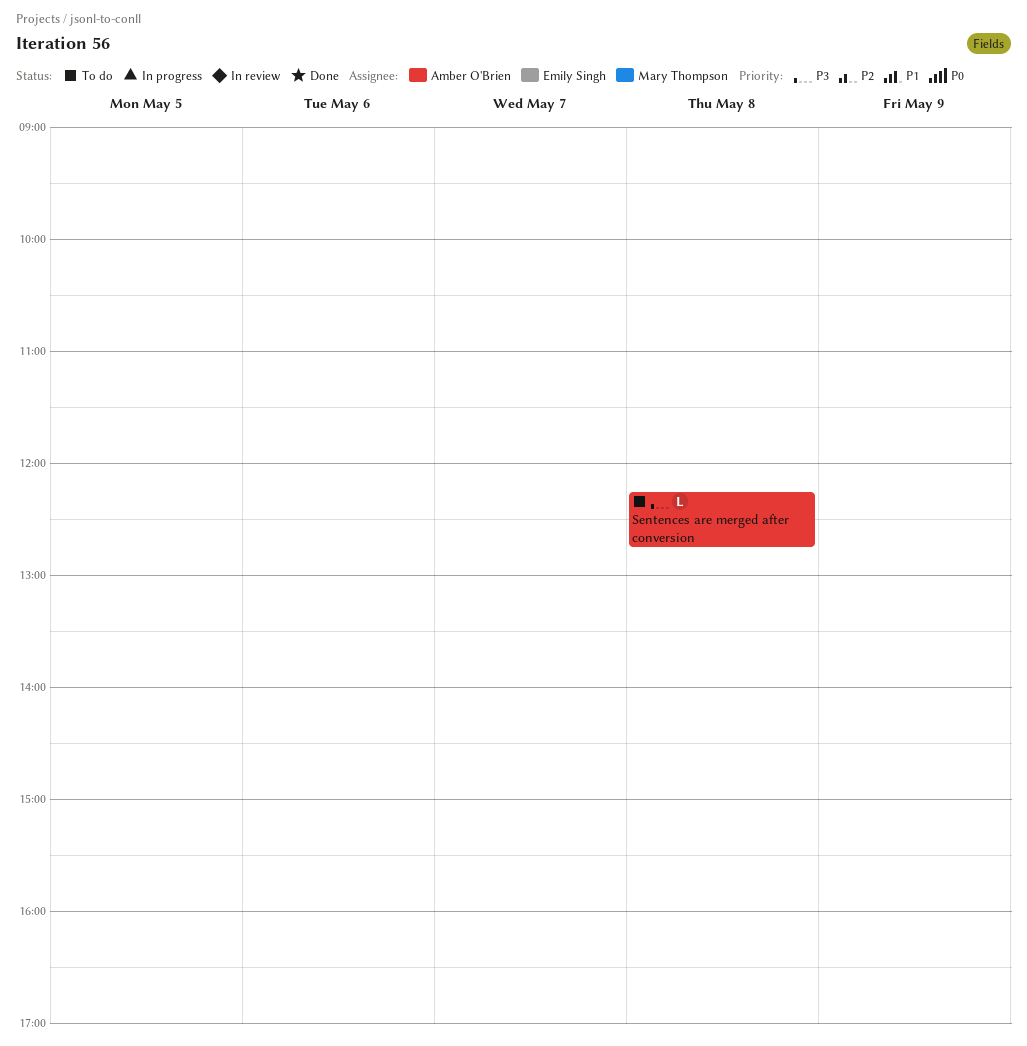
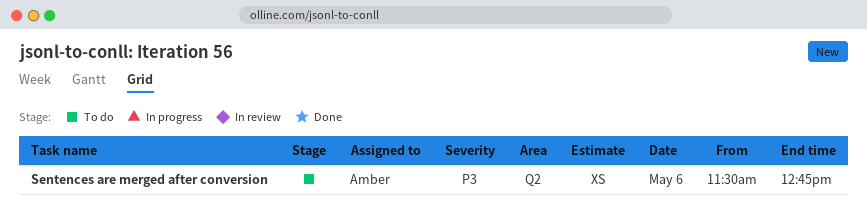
Sentences are merged after conversion, estimate: L -> XS
Sentences are merged after conversion, day: May 8 -> May 6
Sentences are merged after conversion, begins: 12:15 -> 11:30

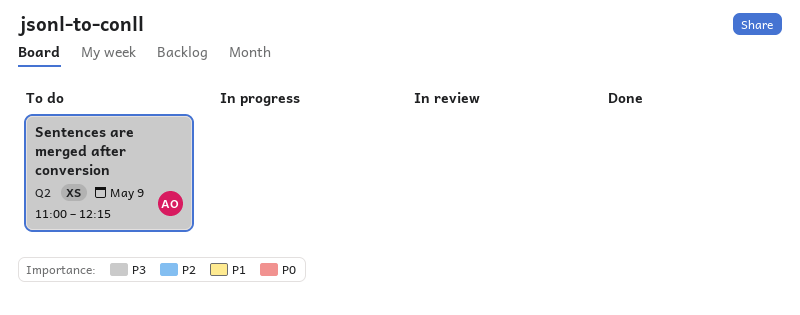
Sentences are merged after conversion, day: May 6 -> May 9
Sentences are merged after conversion, begins: 11:30 -> 11:00
Sentences are merged after conversion, ends: 12:45 -> 12:15

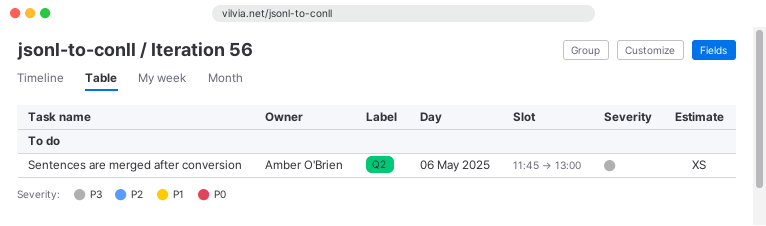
Sentences are merged after conversion, day: May 9 -> May 6
Sentences are merged after conversion, begins: 11:00 -> 11:45
Sentences are merged after conversion, ends: 12:15 -> 13:00

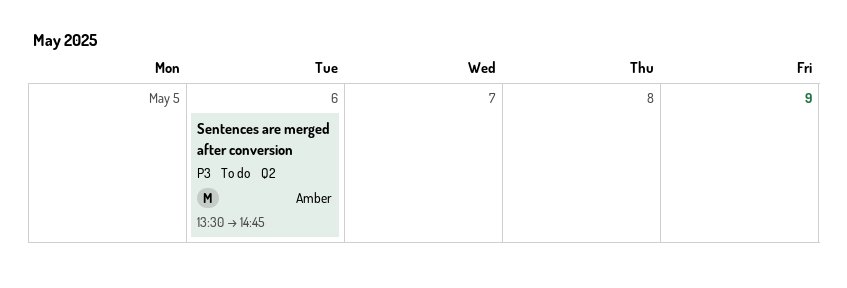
Sentences are merged after conversion, estimate: XS -> M
Sentences are merged after conversion, begins: 11:45 -> 13:30
Sentences are merged after conversion, ends: 13:00 -> 14:45

